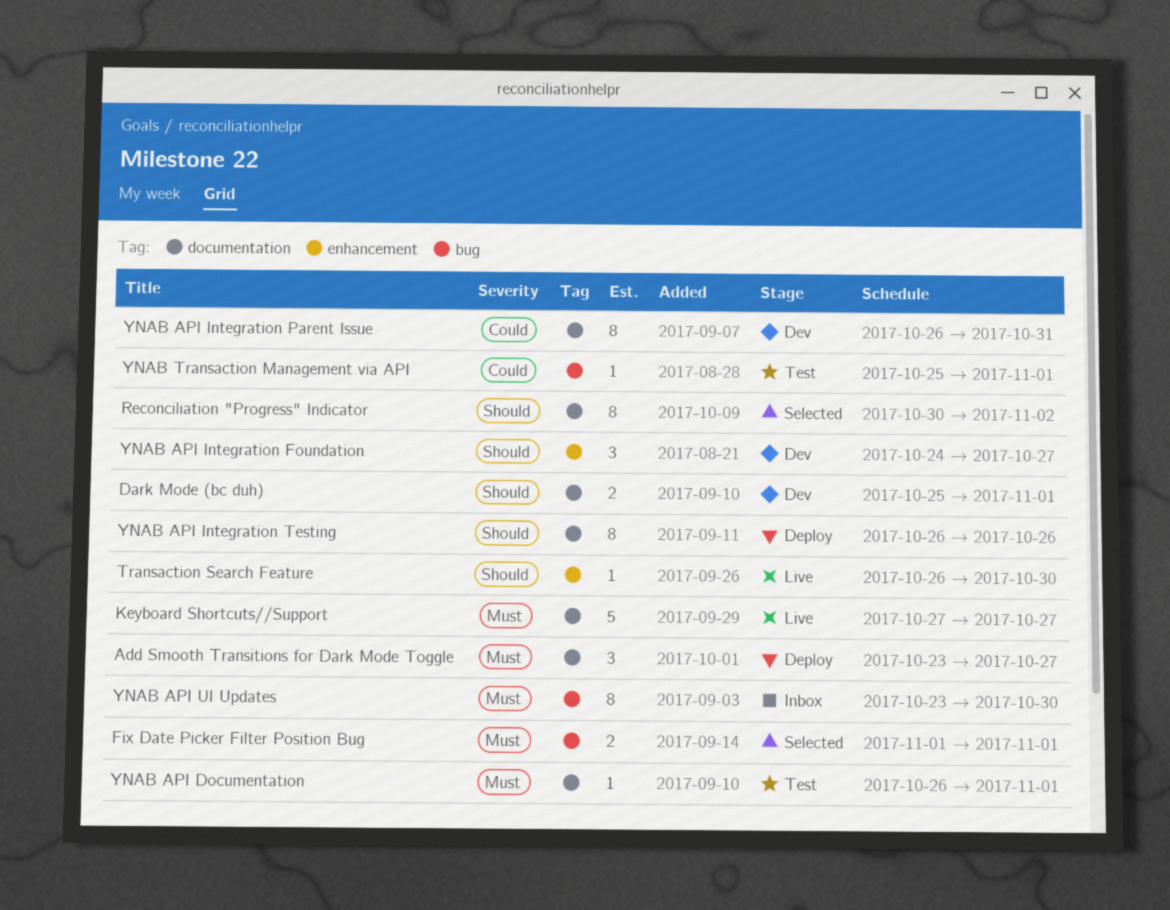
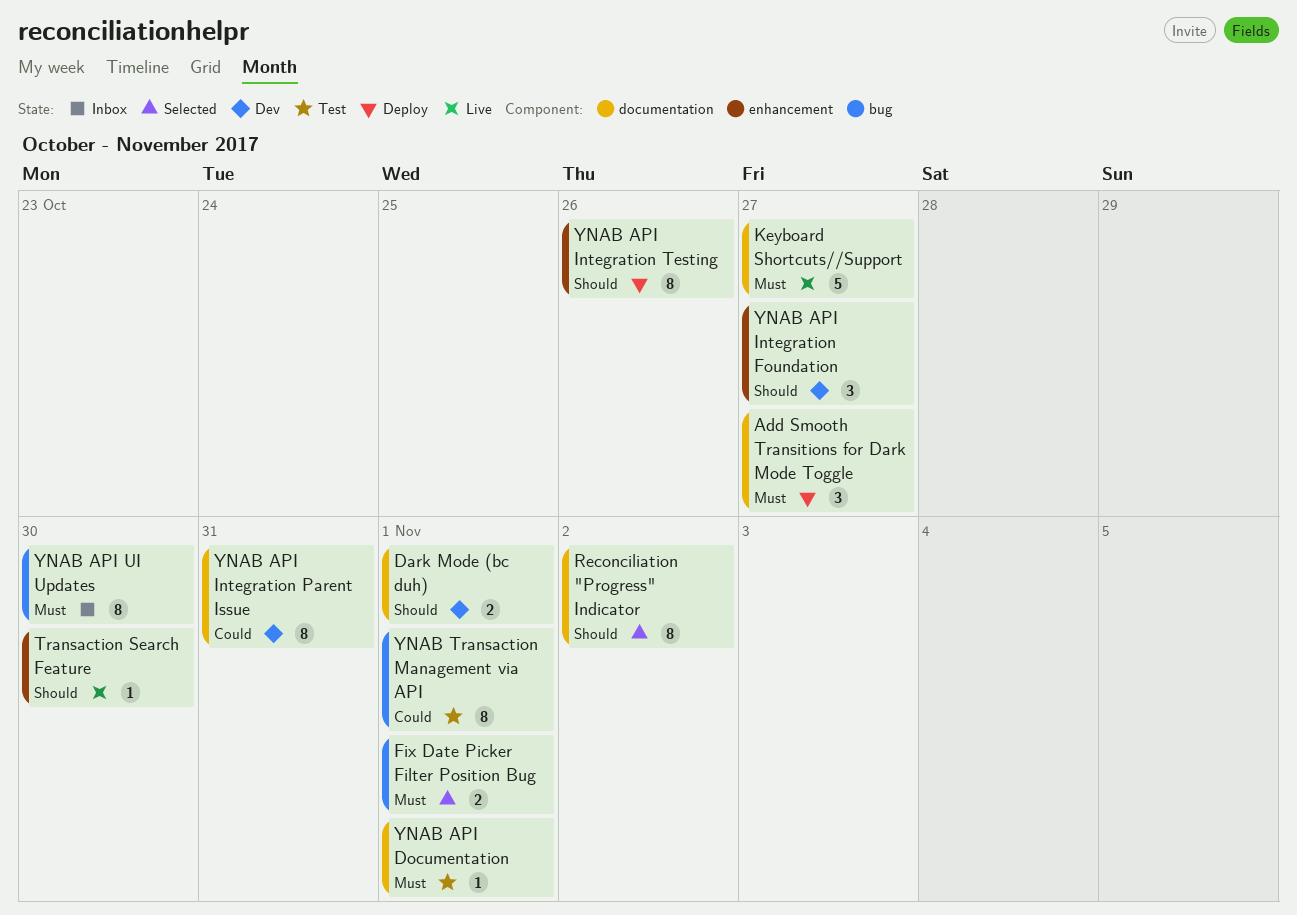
YNAB API Integration Testing, label: documentation -> enhancement
YNAB Transaction Management via API, estimate: 1 -> 8

